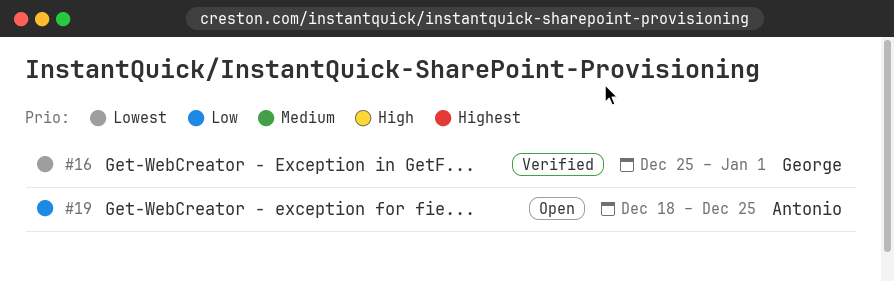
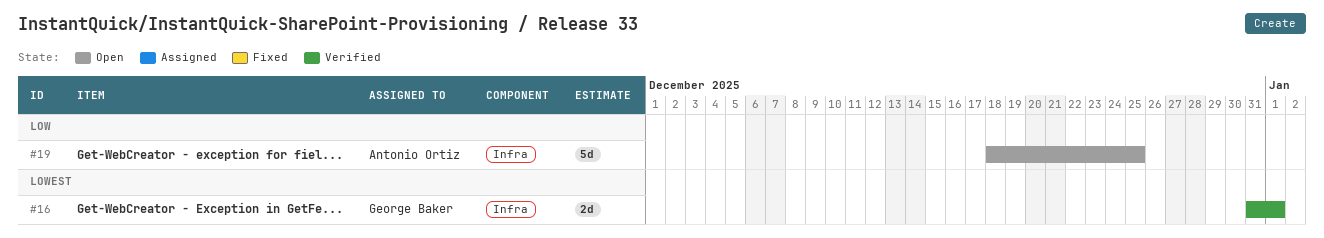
#16, start: Dec 25 -> Dec 31

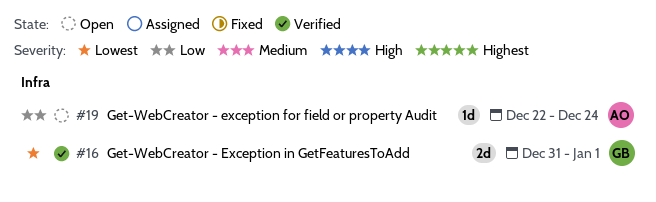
#19, estimate: 5d -> 1d
#19, start: Dec 18 -> Dec 22
#19, due: Dec 25 -> Dec 24

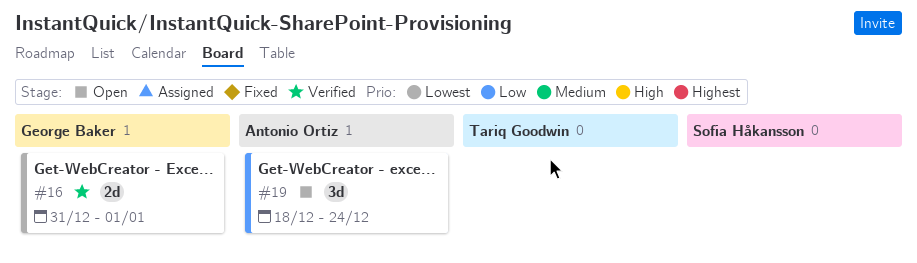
#19, estimate: 1d -> 3d
#19, start: Dec 22 -> Dec 18

